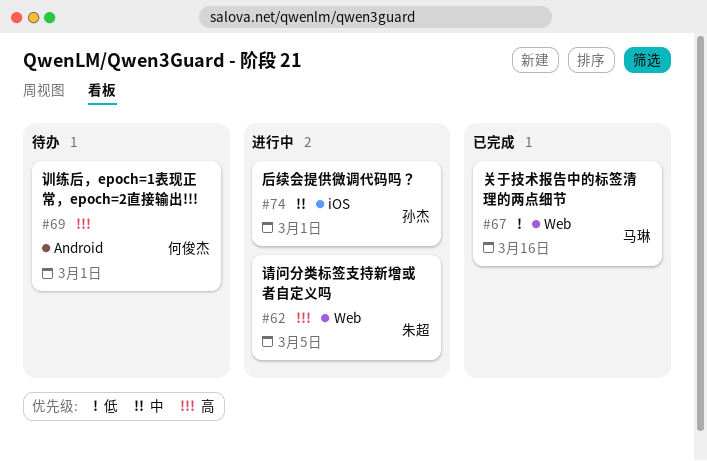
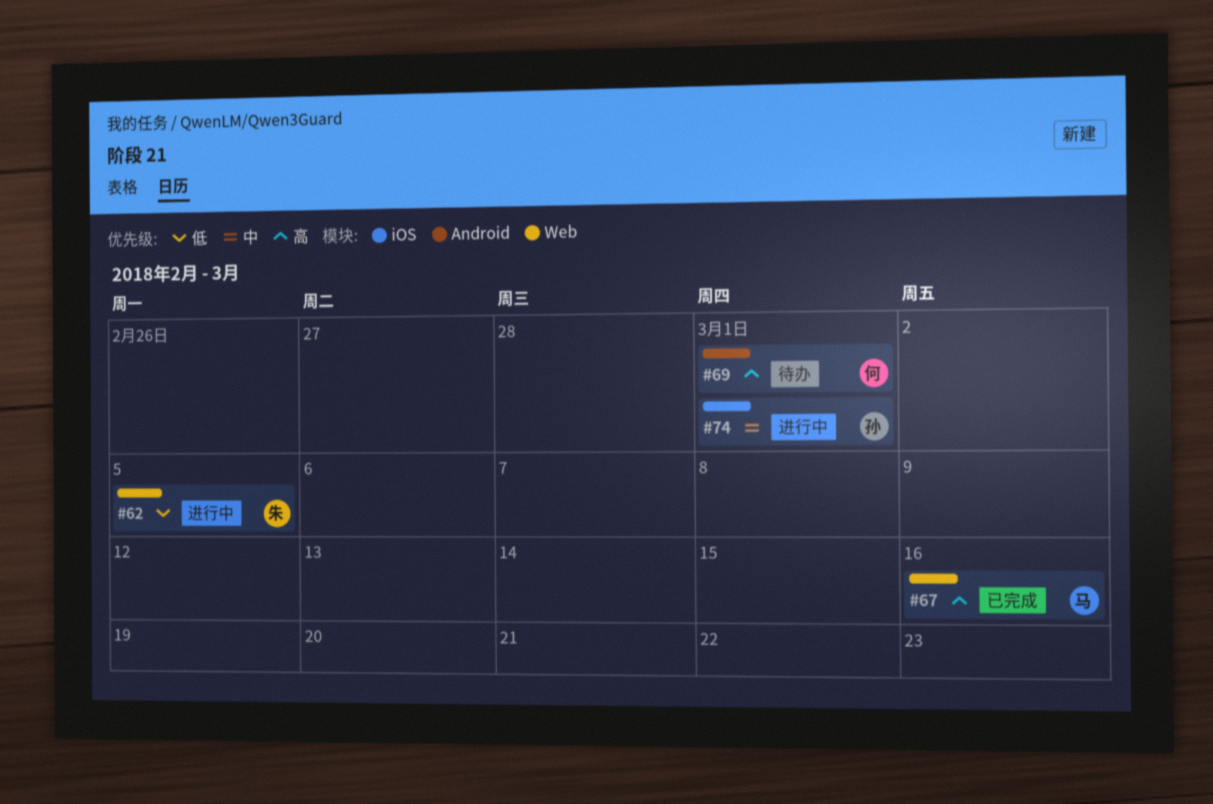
#62, priority: 高 -> 低
#67, priority: 低 -> 高

